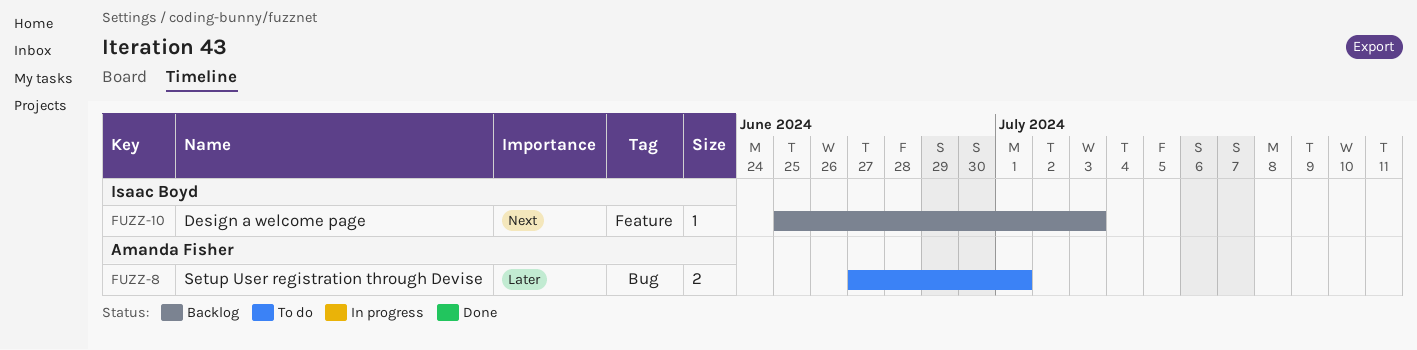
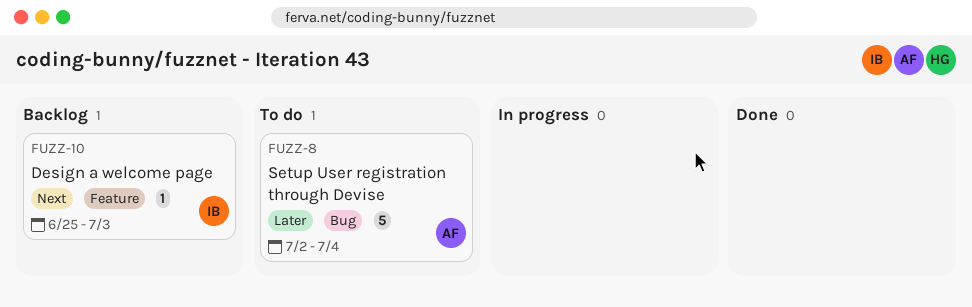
FUZZ-8, estimate: 2 -> 5
FUZZ-8, start: Jun 27 -> Jul 2
FUZZ-8, due: Jul 1 -> Jul 4

